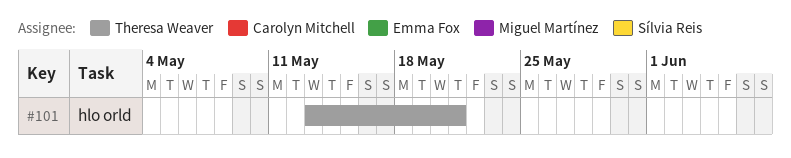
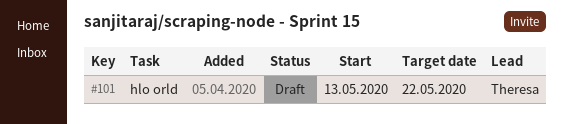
#101, due: May 21 -> May 22

